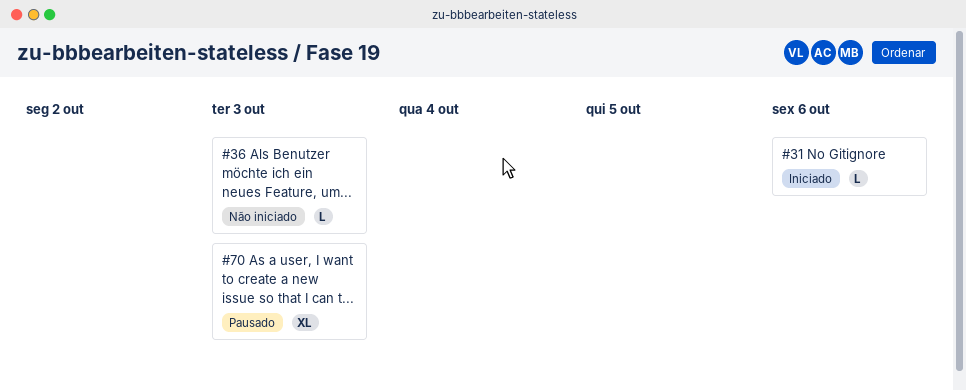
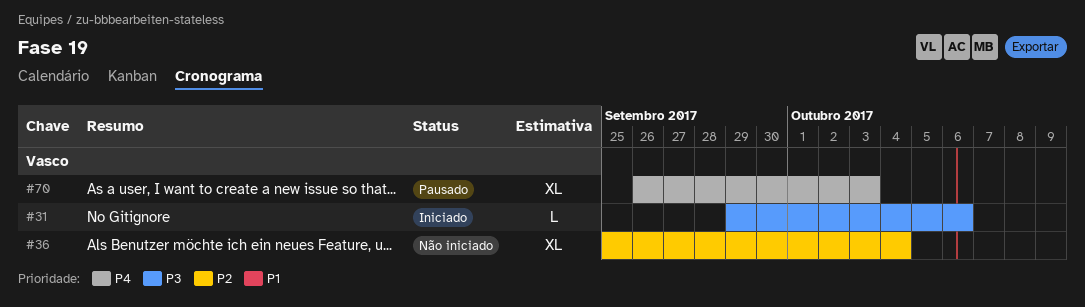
#36, estimate: L -> XL
#36, due: Oct 3 -> Oct 4

